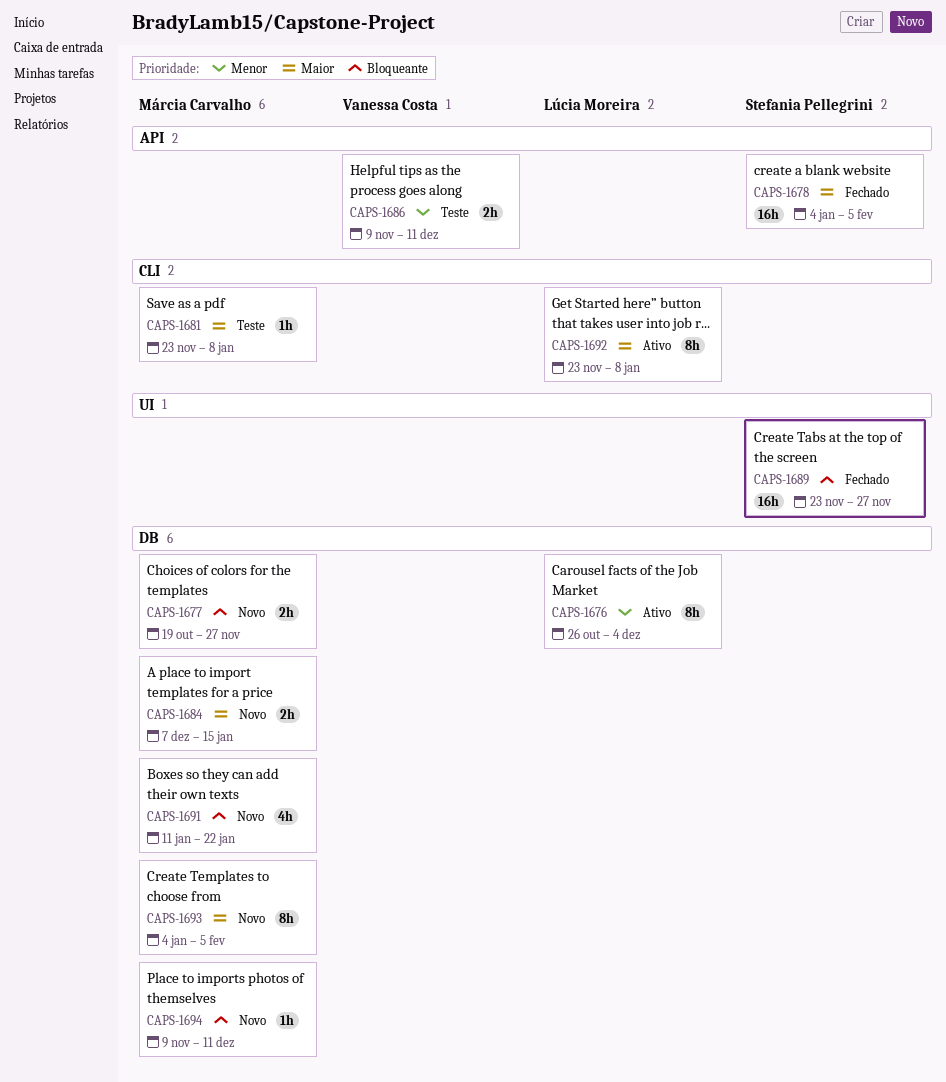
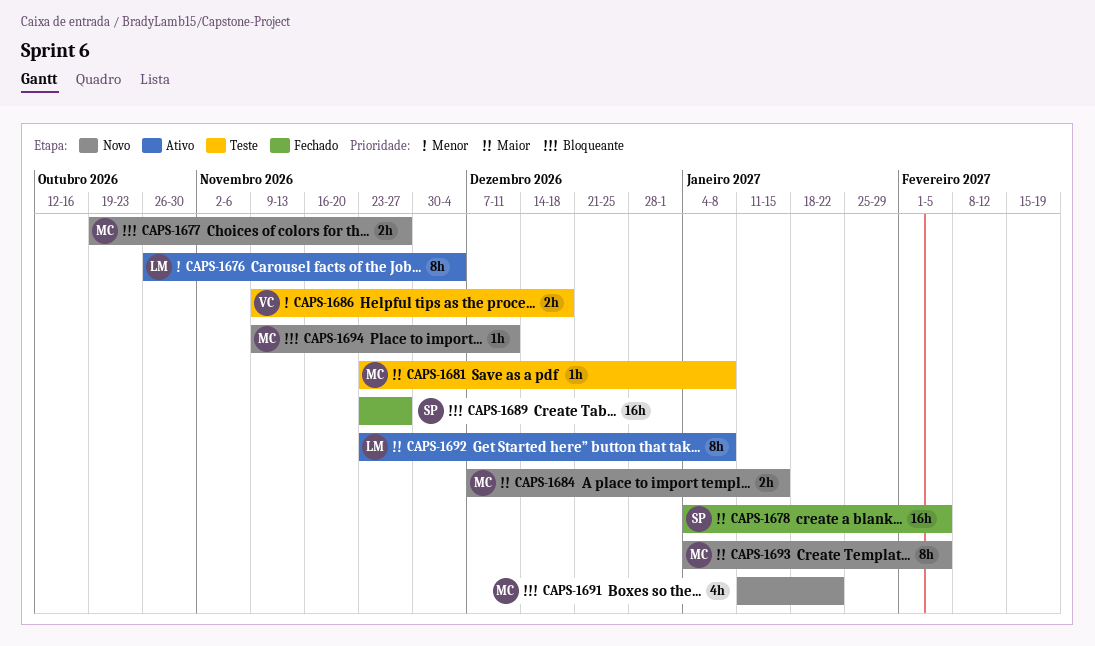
CAPS-1686, due: Dec 11 -> Dec 18

